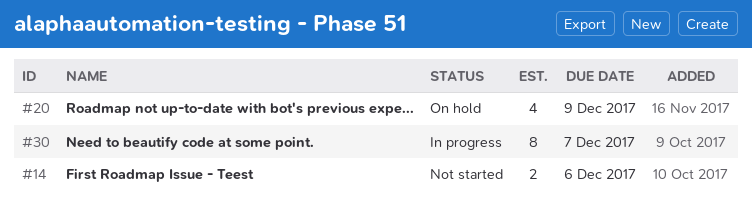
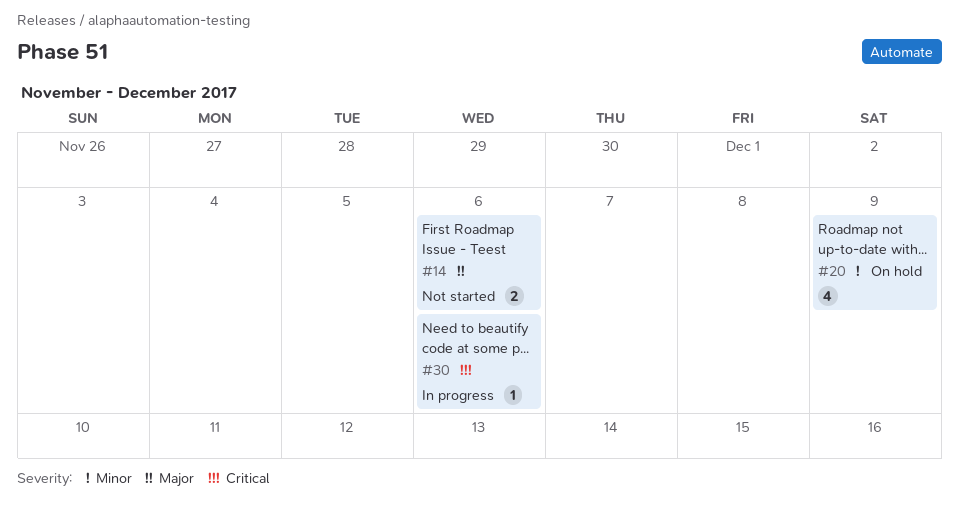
#30, estimate: 8 -> 1
#30, due: Dec 7 -> Dec 6

